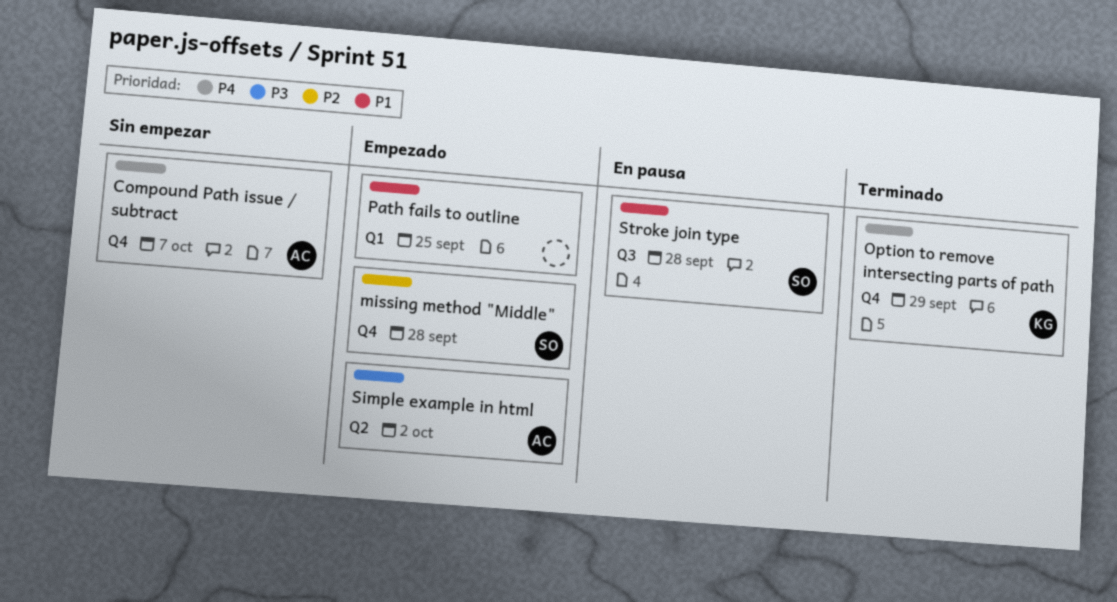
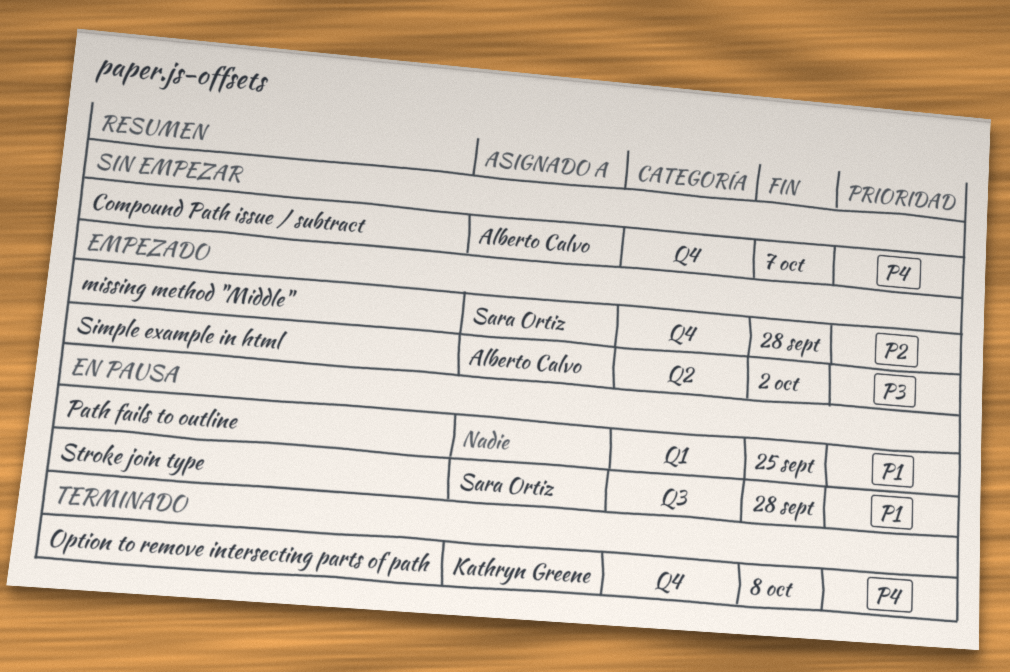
Option to remove intersecting parts of path, due: Sep 29 -> Oct 8
Path fails to outline, status: Empezado -> En pausa

